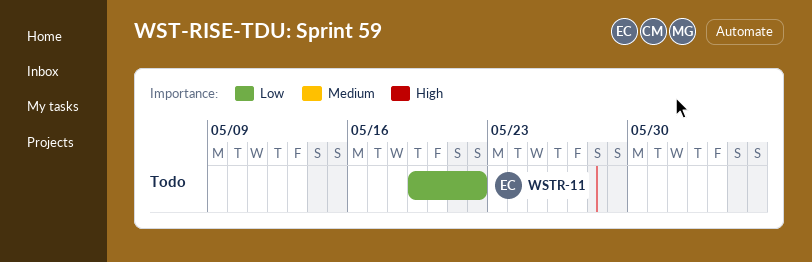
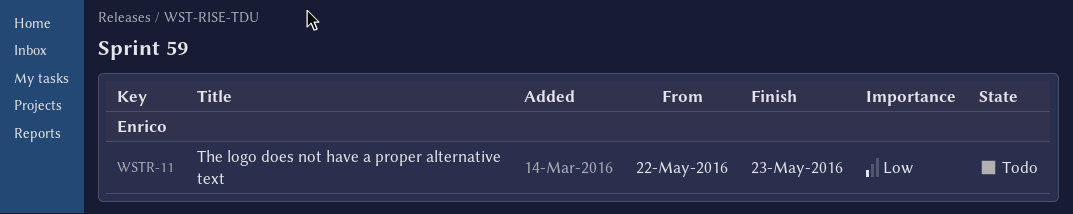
WSTR-11, start: May 19 -> May 22
WSTR-11, due: May 22 -> May 23

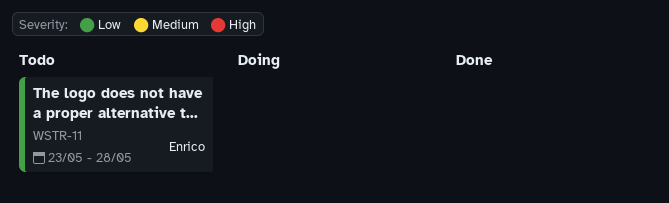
WSTR-11, start: May 22 -> May 23
WSTR-11, due: May 23 -> May 28

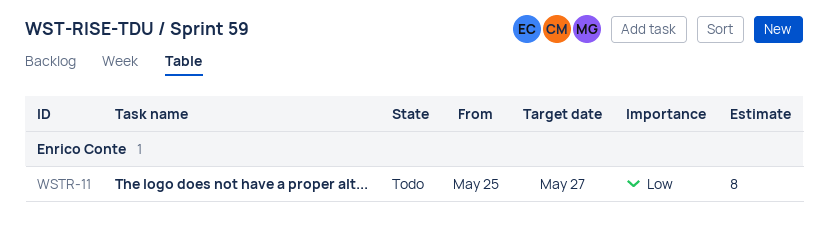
WSTR-11, start: May 23 -> May 25
WSTR-11, due: May 28 -> May 27

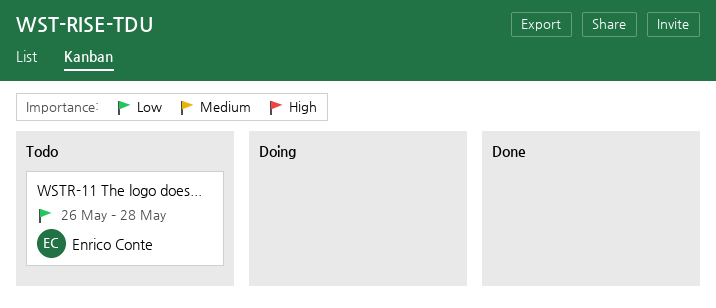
WSTR-11, start: May 25 -> May 26
WSTR-11, due: May 27 -> May 28

